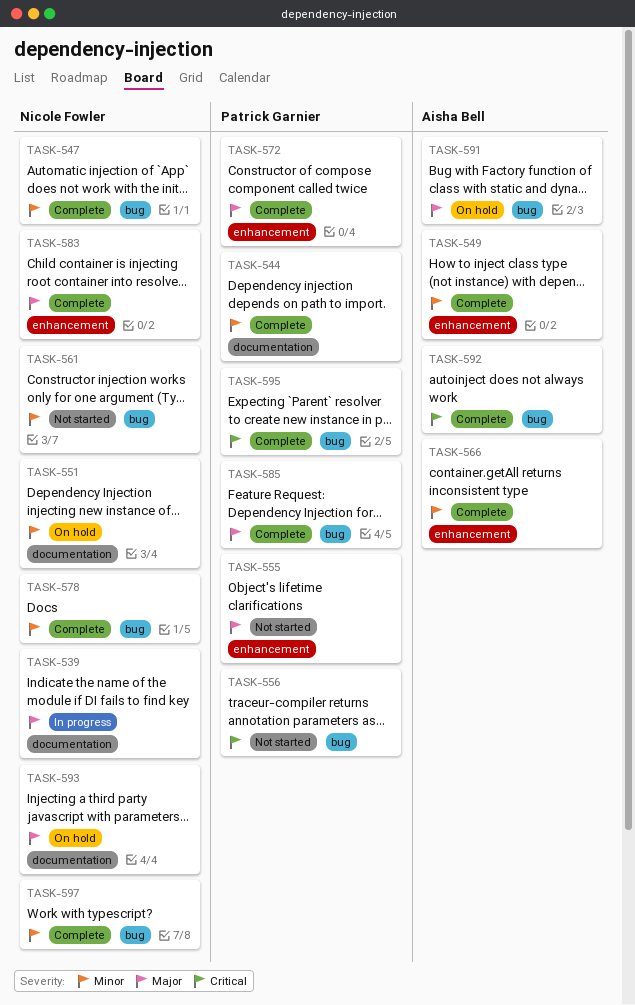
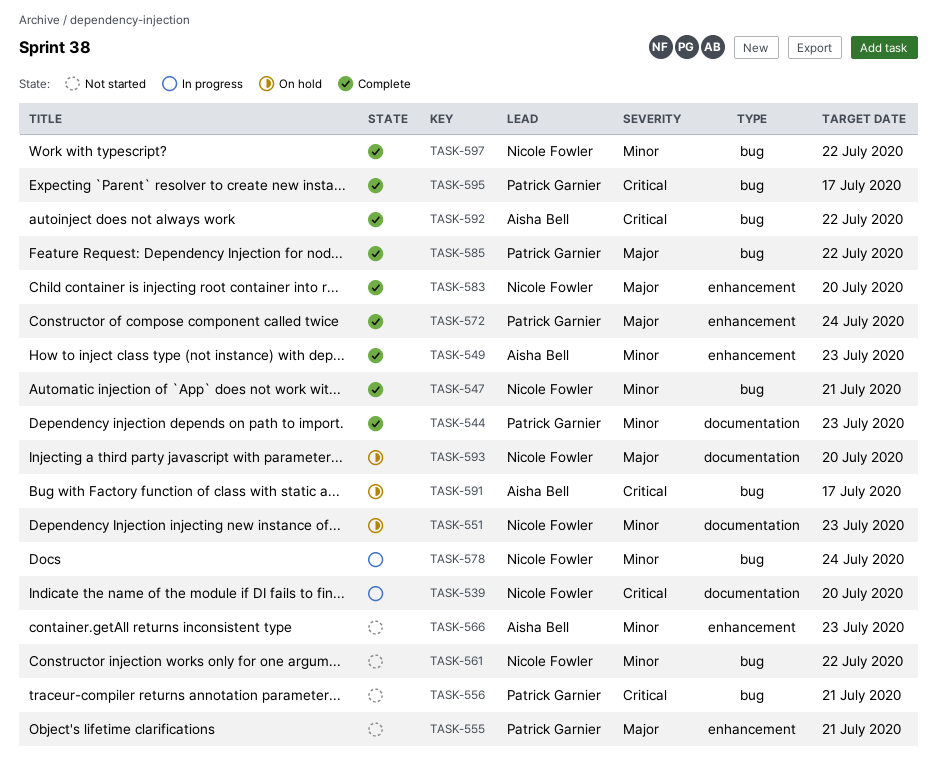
TASK-539, priority: Major -> Critical
TASK-566, status: Complete -> Not started
TASK-578, status: Complete -> In progress
TASK-591, priority: Major -> Critical

